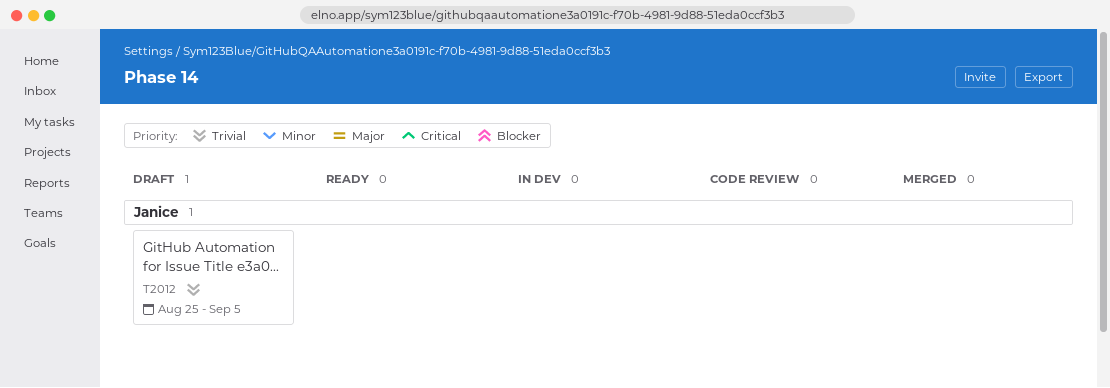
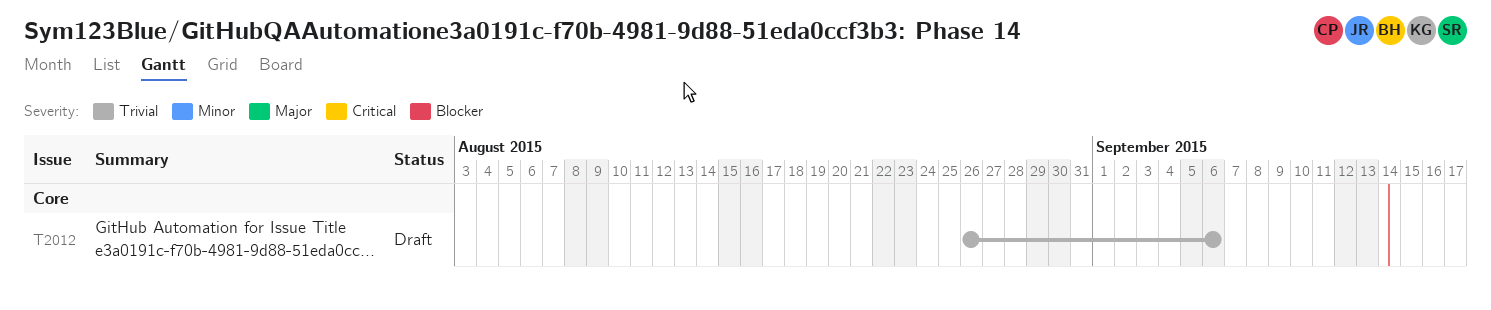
T2012, start: Aug 25 -> Aug 26
T2012, due: Sep 5 -> Sep 6

